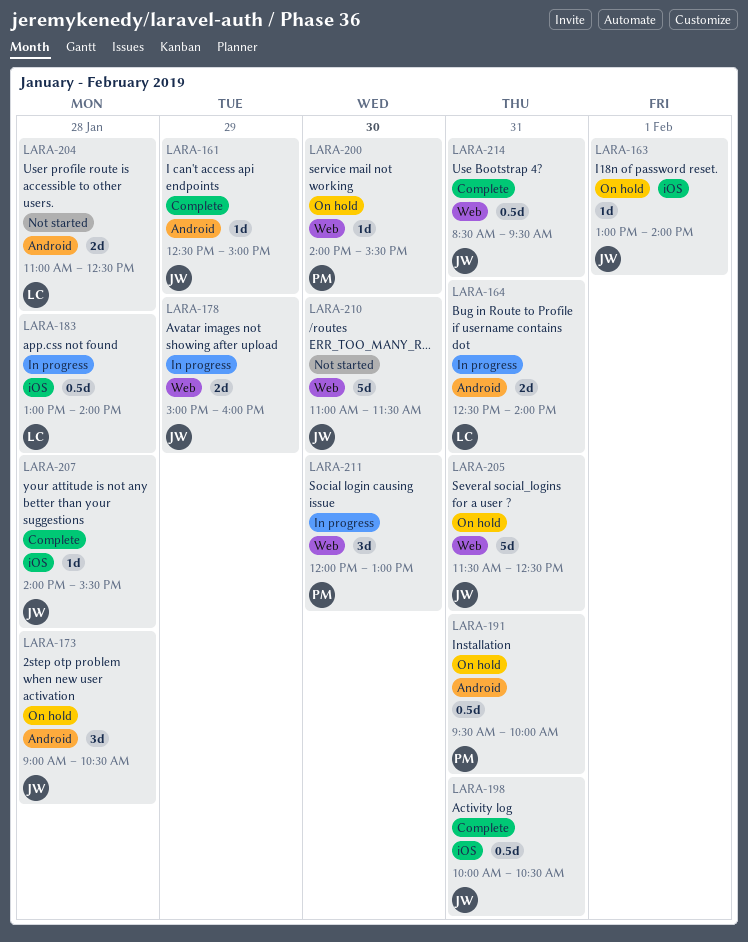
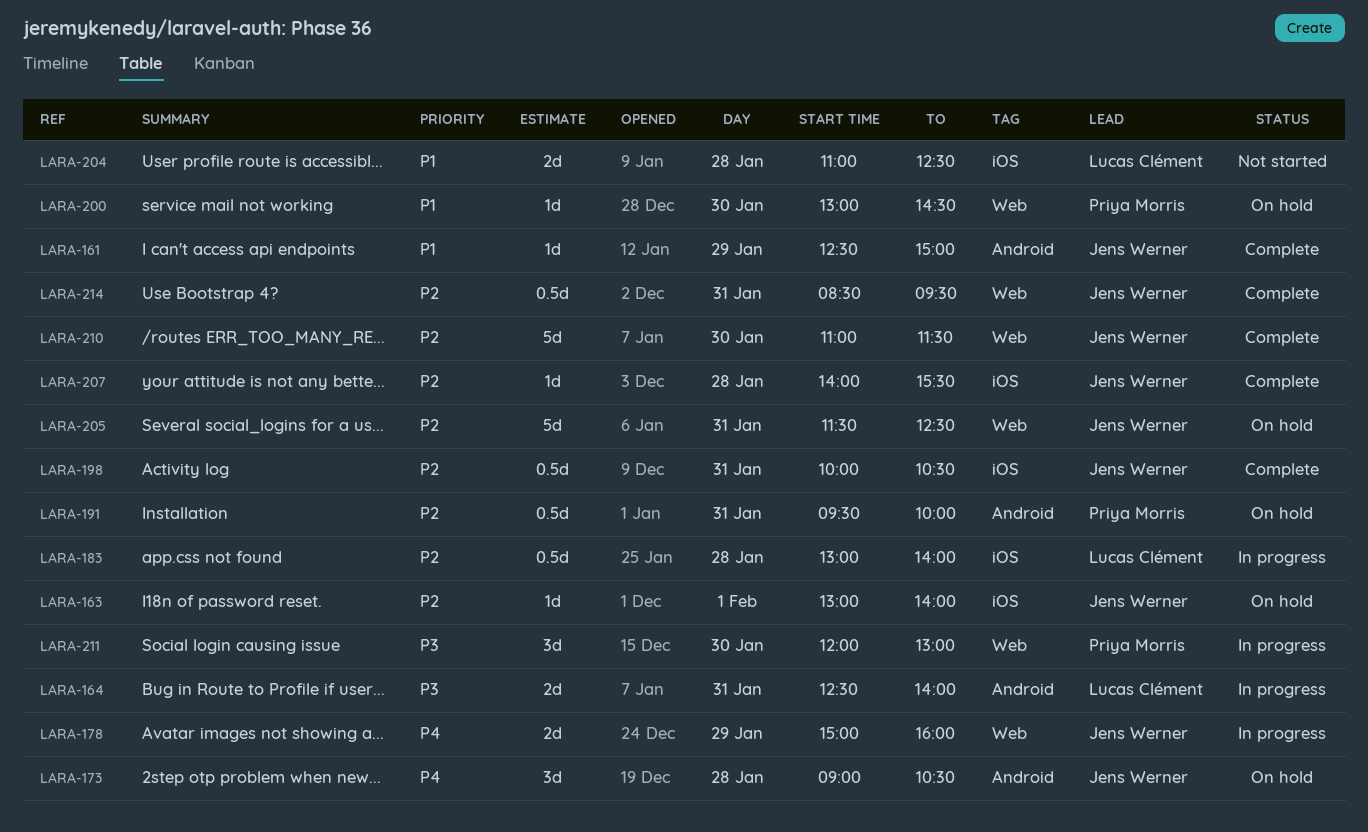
LARA-200, begins: 14:00 -> 13:00
LARA-200, ends: 15:30 -> 14:30
LARA-204, label: Android -> iOS
LARA-210, status: Not started -> Complete

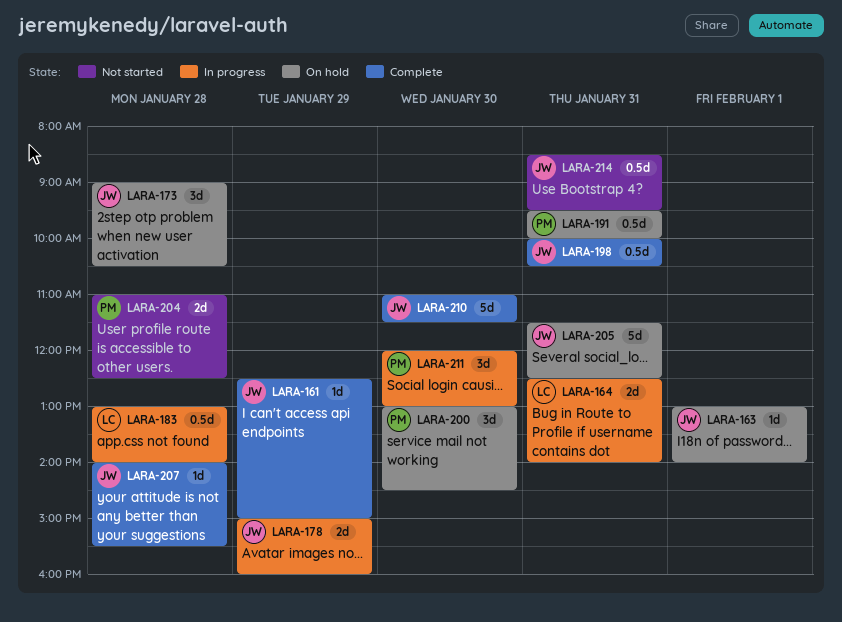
LARA-200, estimate: 1d -> 3d
LARA-204, owner: Lucas Clément -> Priya Morris
LARA-214, status: Complete -> Not started

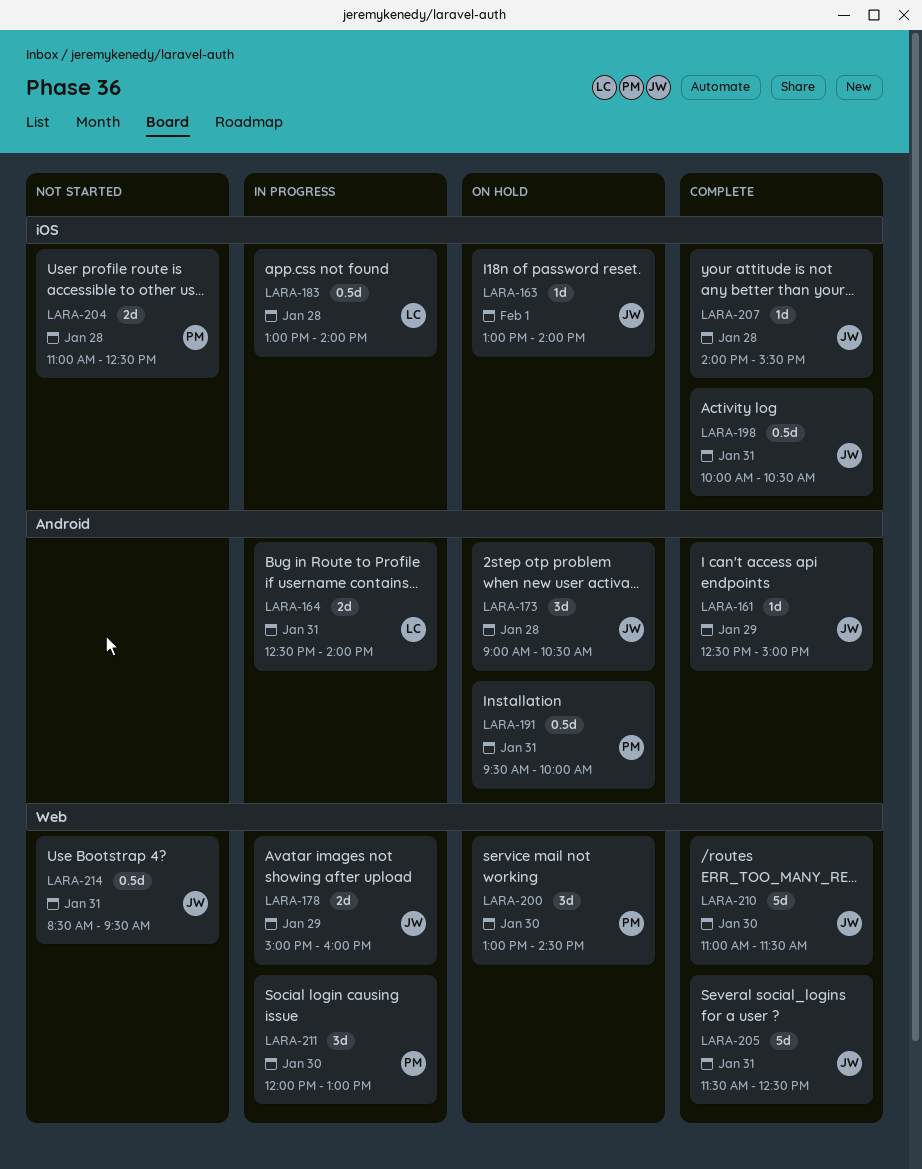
LARA-205, status: On hold -> Complete

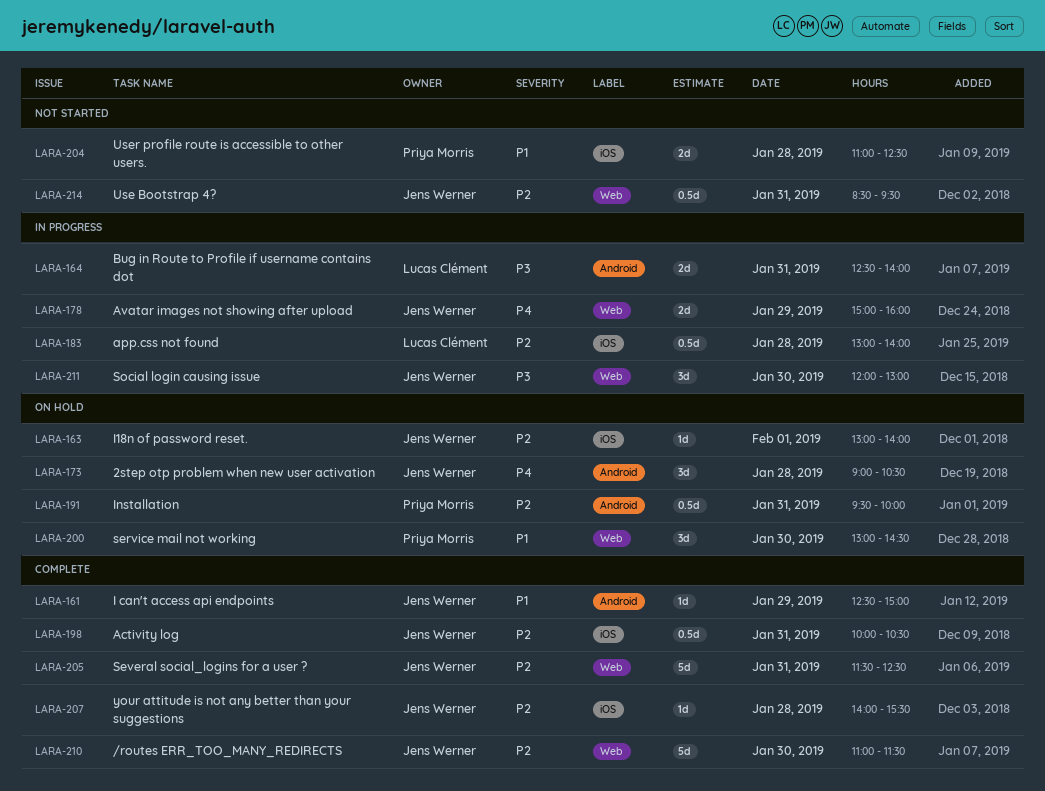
LARA-211, owner: Priya Morris -> Jens Werner

